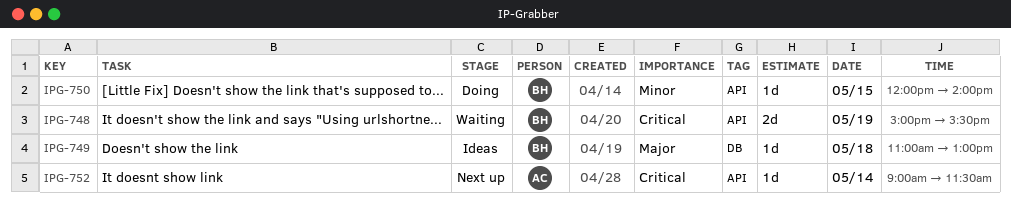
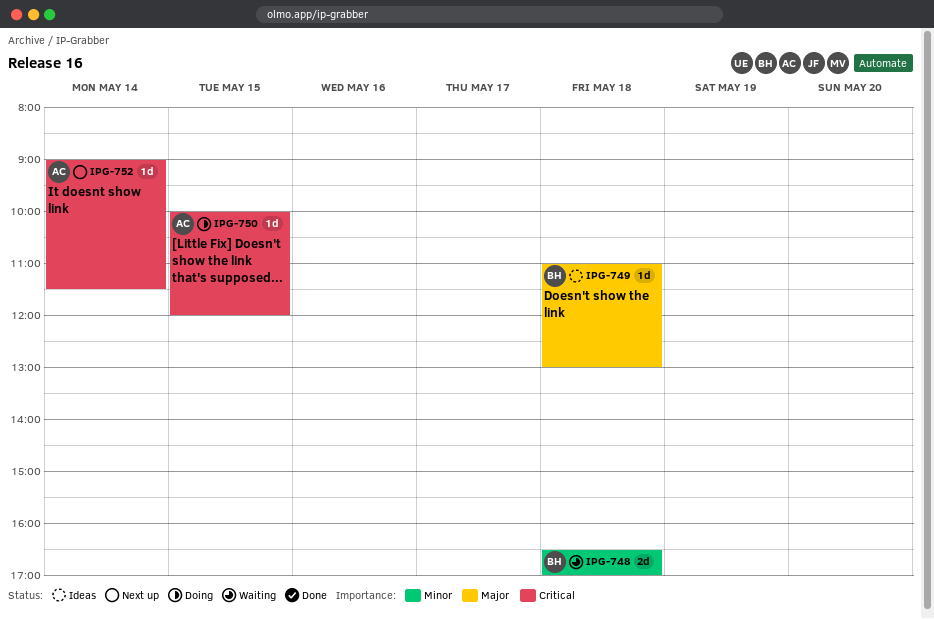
IPG-748, priority: Critical -> Minor
IPG-748, day: May 19 -> May 18
IPG-748, begins: 15:00 -> 16:30
IPG-748, ends: 15:30 -> 17:00
IPG-750, owner: BH -> AC
IPG-750, priority: Minor -> Critical
IPG-750, begins: 12:00 -> 10:00
IPG-750, ends: 14:00 -> 12:00

